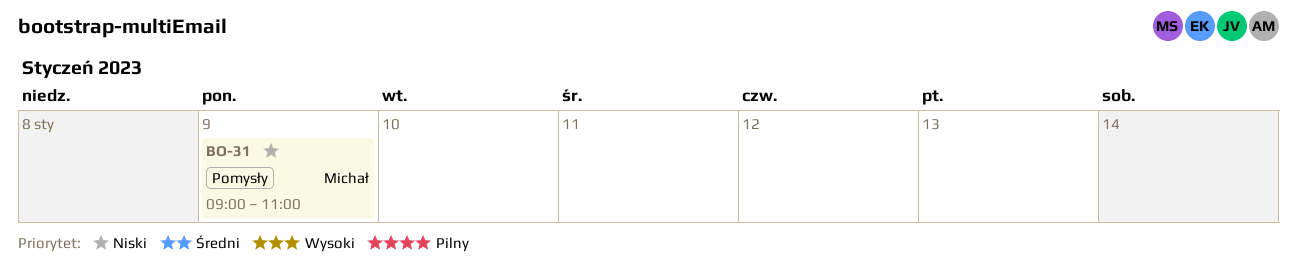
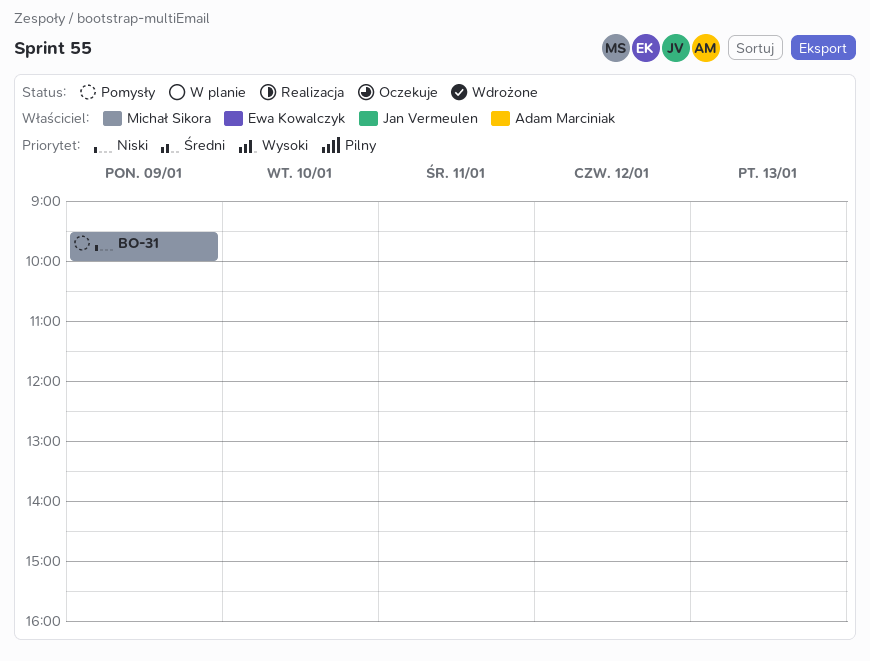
BO-31, begins: 09:00 -> 09:30
BO-31, ends: 11:00 -> 10:00

